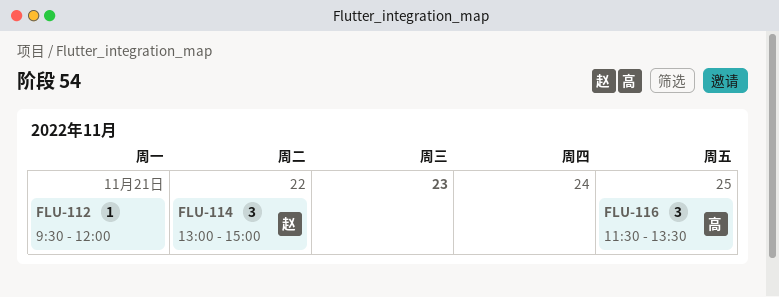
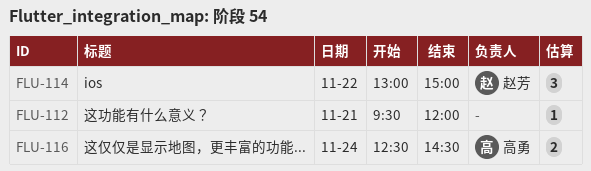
FLU-116, estimate: 3 -> 2
FLU-116, day: Nov 25 -> Nov 24
FLU-116, begins: 11:30 -> 12:30
FLU-116, ends: 13:30 -> 14:30

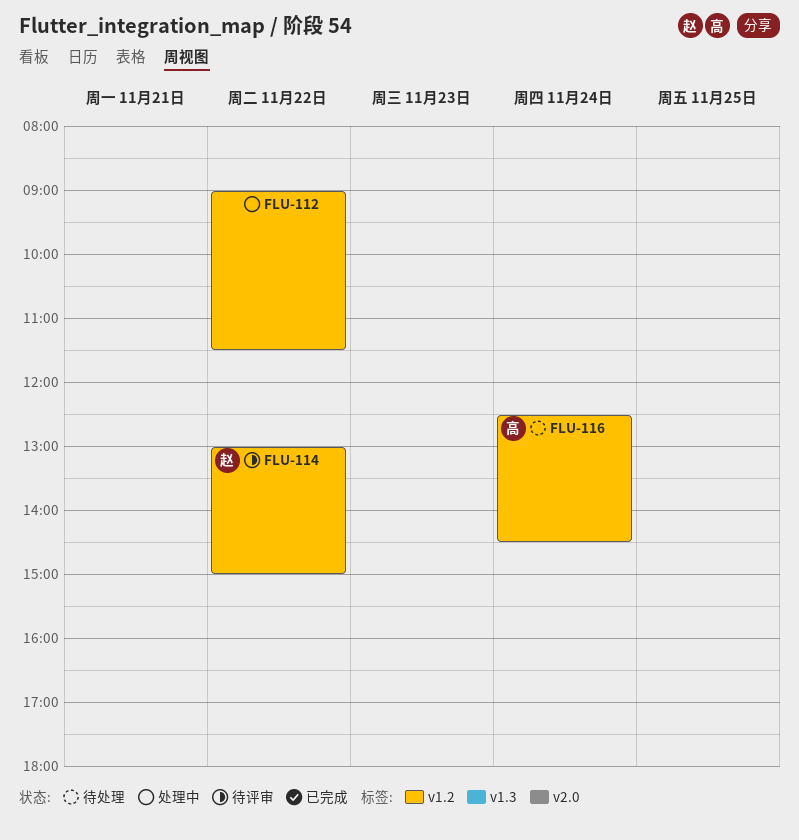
FLU-112, day: Nov 21 -> Nov 22
FLU-112, begins: 09:30 -> 09:00
FLU-112, ends: 12:00 -> 11:30

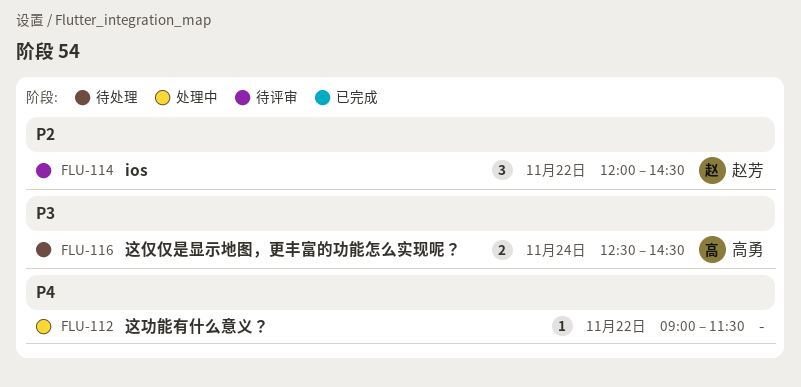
FLU-114, begins: 13:00 -> 12:00
FLU-114, ends: 15:00 -> 14:30

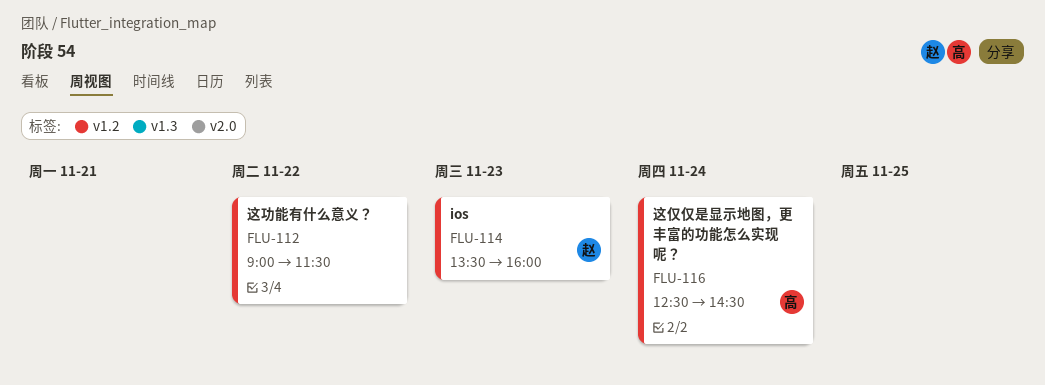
FLU-114, day: Nov 22 -> Nov 23
FLU-114, begins: 12:00 -> 13:30
FLU-114, ends: 14:30 -> 16:00

